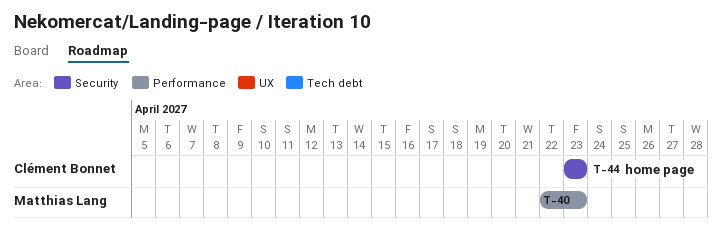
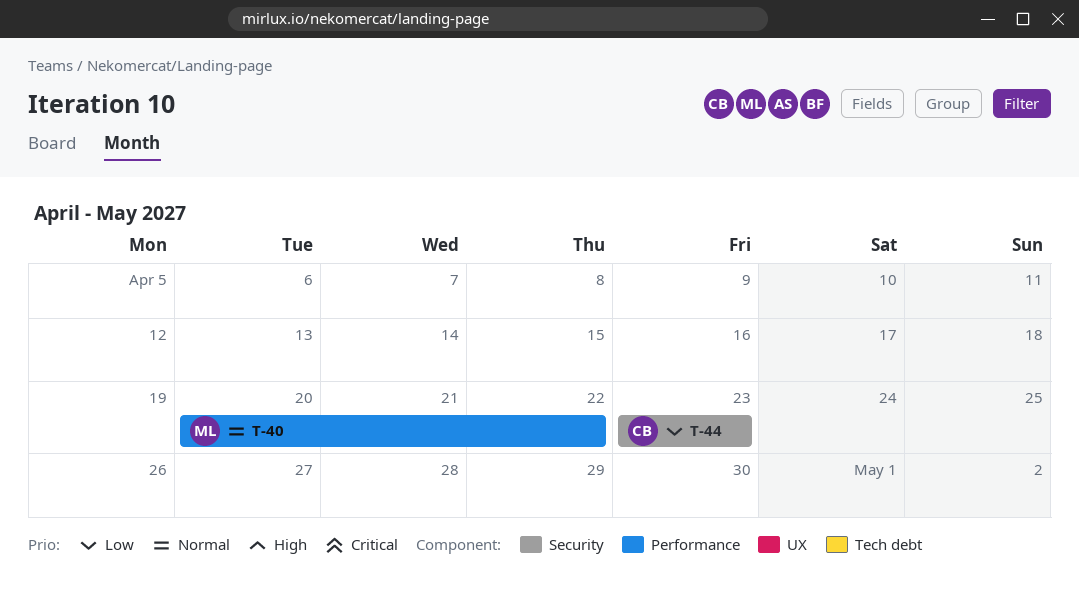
T-40, start: Apr 22 -> Apr 20
T-40, due: Apr 23 -> Apr 22

